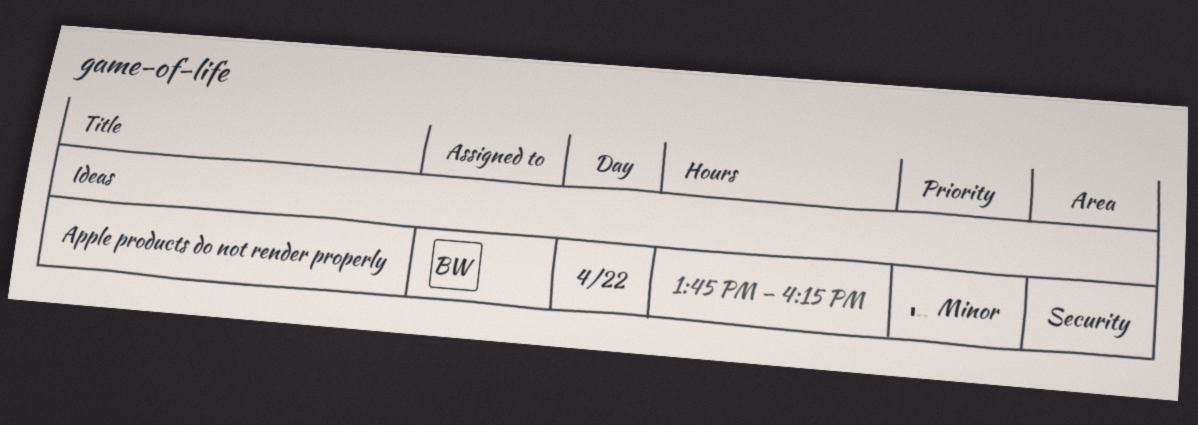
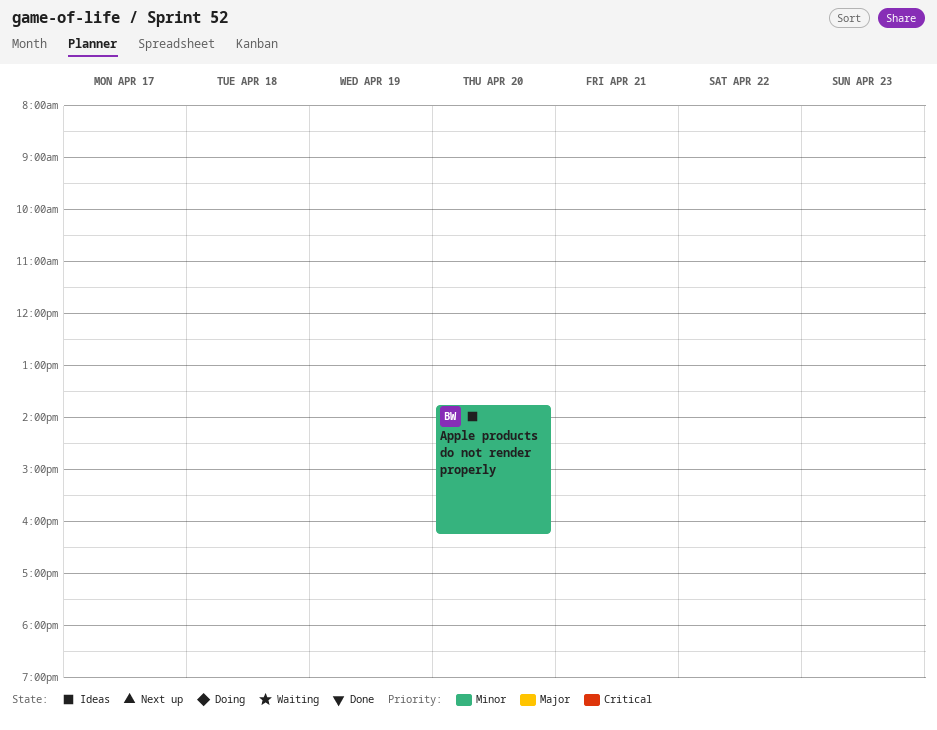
Apple products do not render properly, day: Apr 22 -> Apr 20

